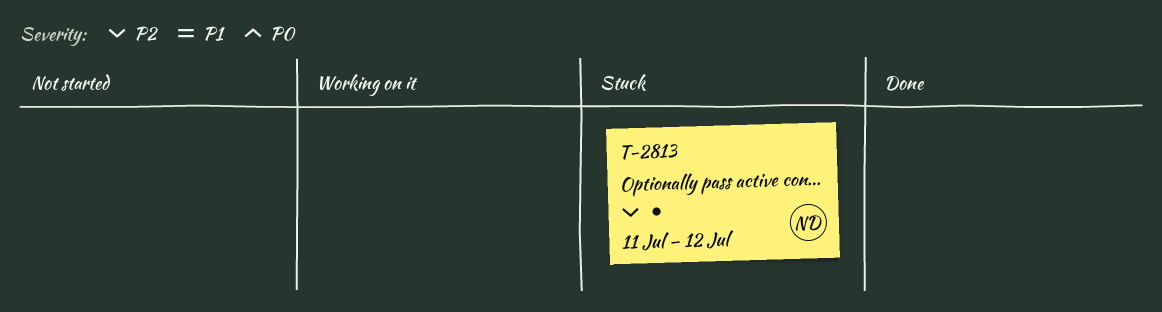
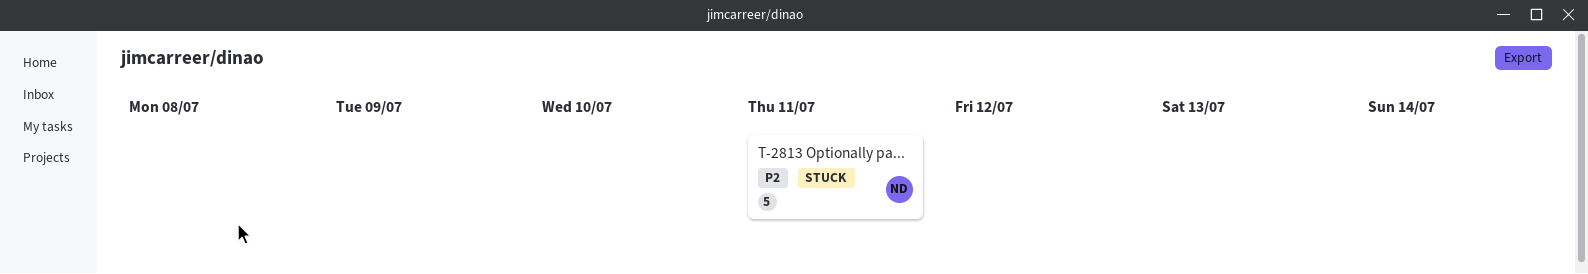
T-2813, estimate: 1 -> 5
T-2813, due: Jul 12 -> Jul 11

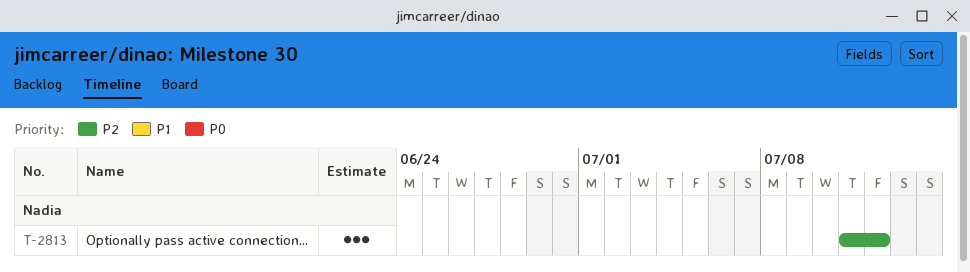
T-2813, estimate: 5 -> 3
T-2813, due: Jul 11 -> Jul 12

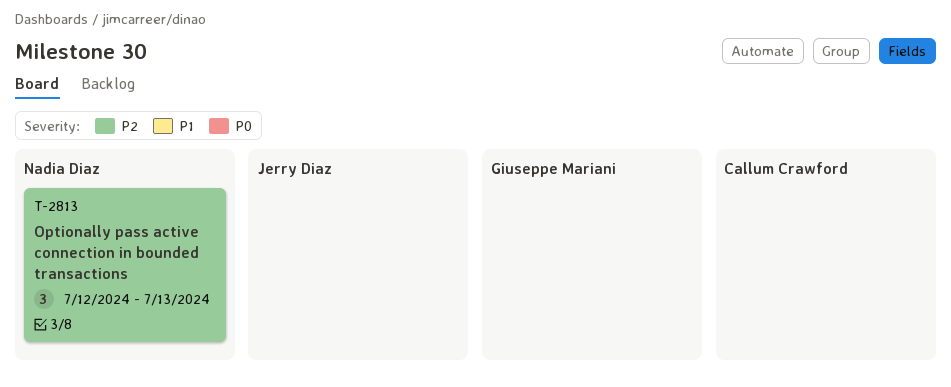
T-2813, start: Jul 11 -> Jul 12
T-2813, due: Jul 12 -> Jul 13

